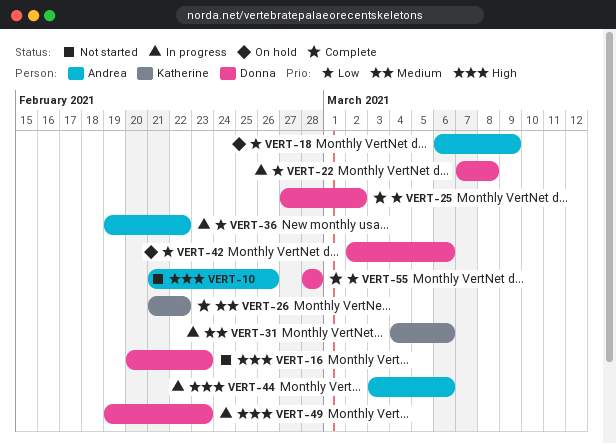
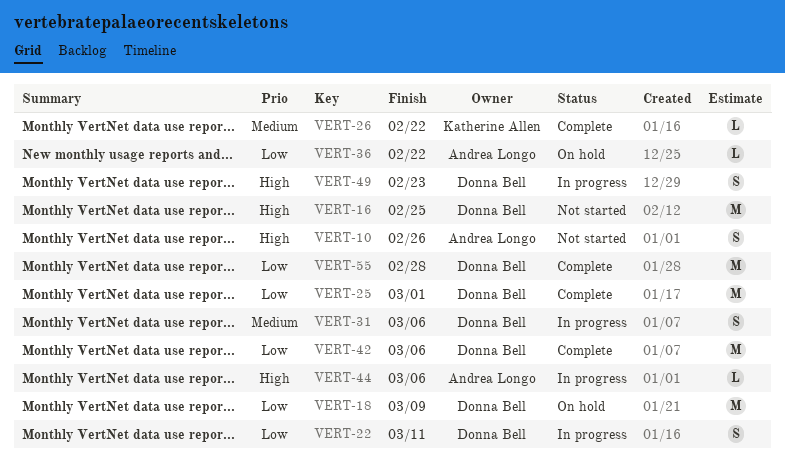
VERT-16, due: Feb 23 -> Feb 25
VERT-18, owner: Andrea Longo -> Donna Bell
VERT-22, due: Mar 8 -> Mar 11
VERT-25, due: Mar 2 -> Mar 1
VERT-31, owner: Katherine Allen -> Donna Bell
VERT-36, status: In progress -> On hold
VERT-42, status: On hold -> Complete

